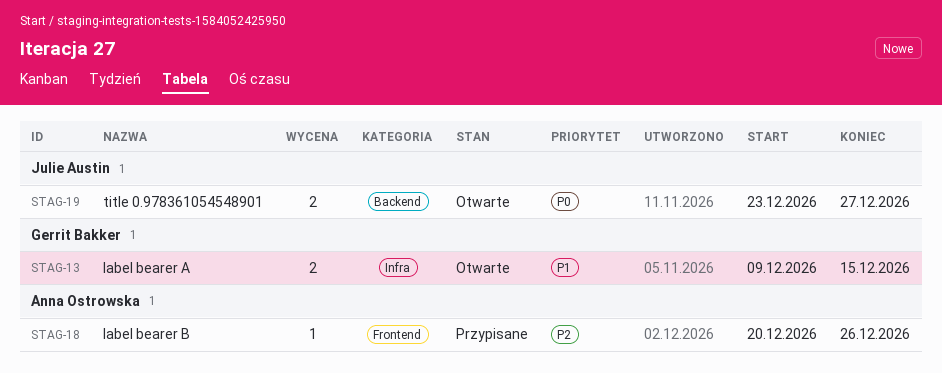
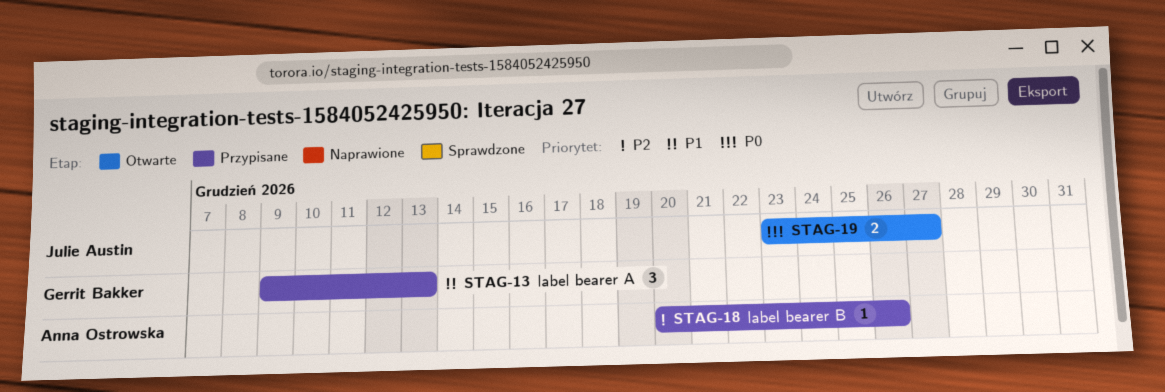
STAG-13, status: Otwarte -> Przypisane
STAG-13, estimate: 2 -> 3
STAG-13, due: Dec 15 -> Dec 13

